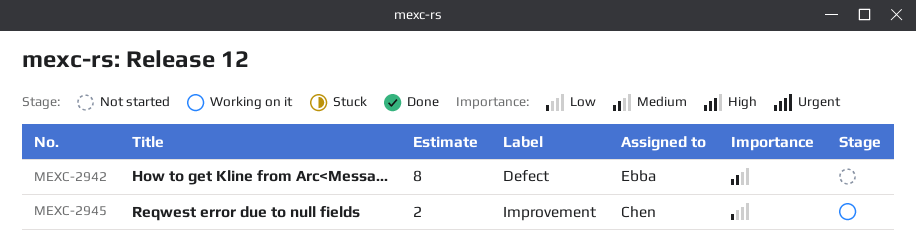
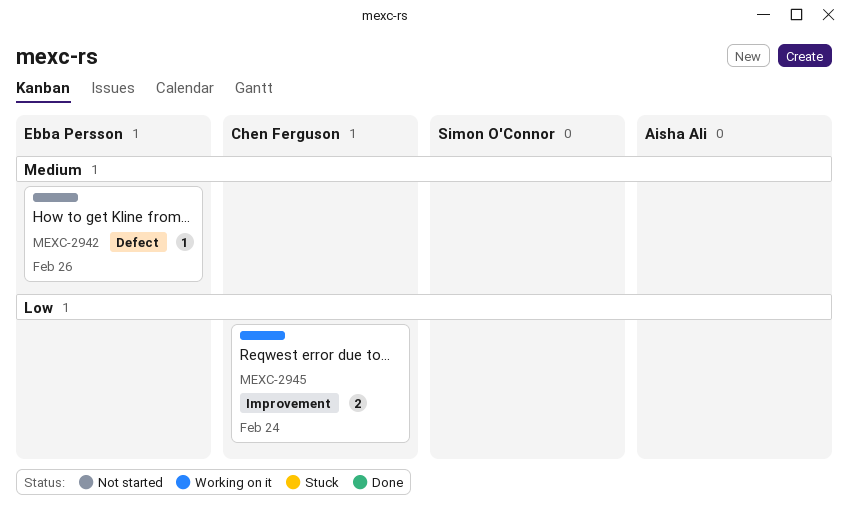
MEXC-2942, estimate: 8 -> 1

